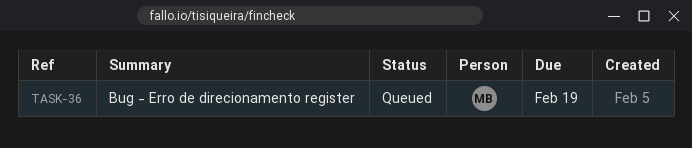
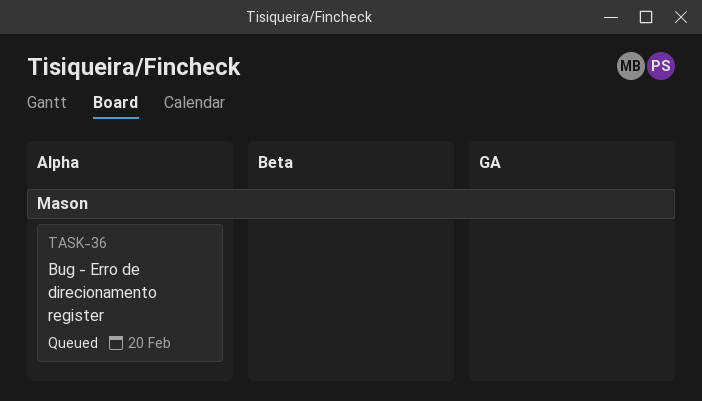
TASK-36, due: Feb 19 -> Feb 20

